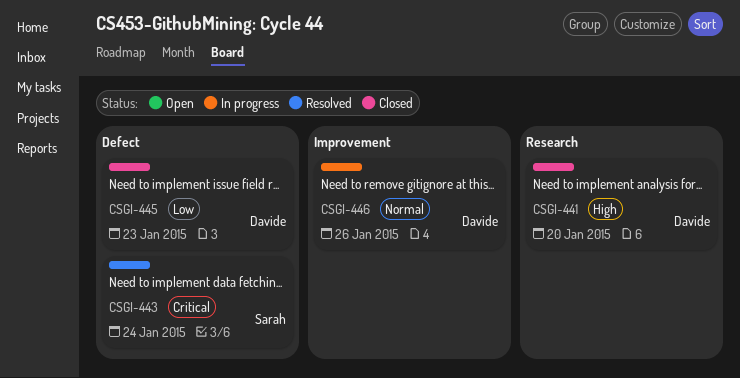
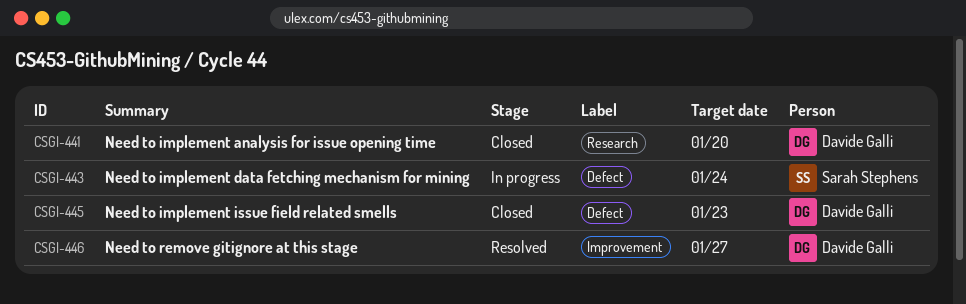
CSGI-443, status: Resolved -> In progress
CSGI-446, status: In progress -> Resolved
CSGI-446, due: Jan 26 -> Jan 27

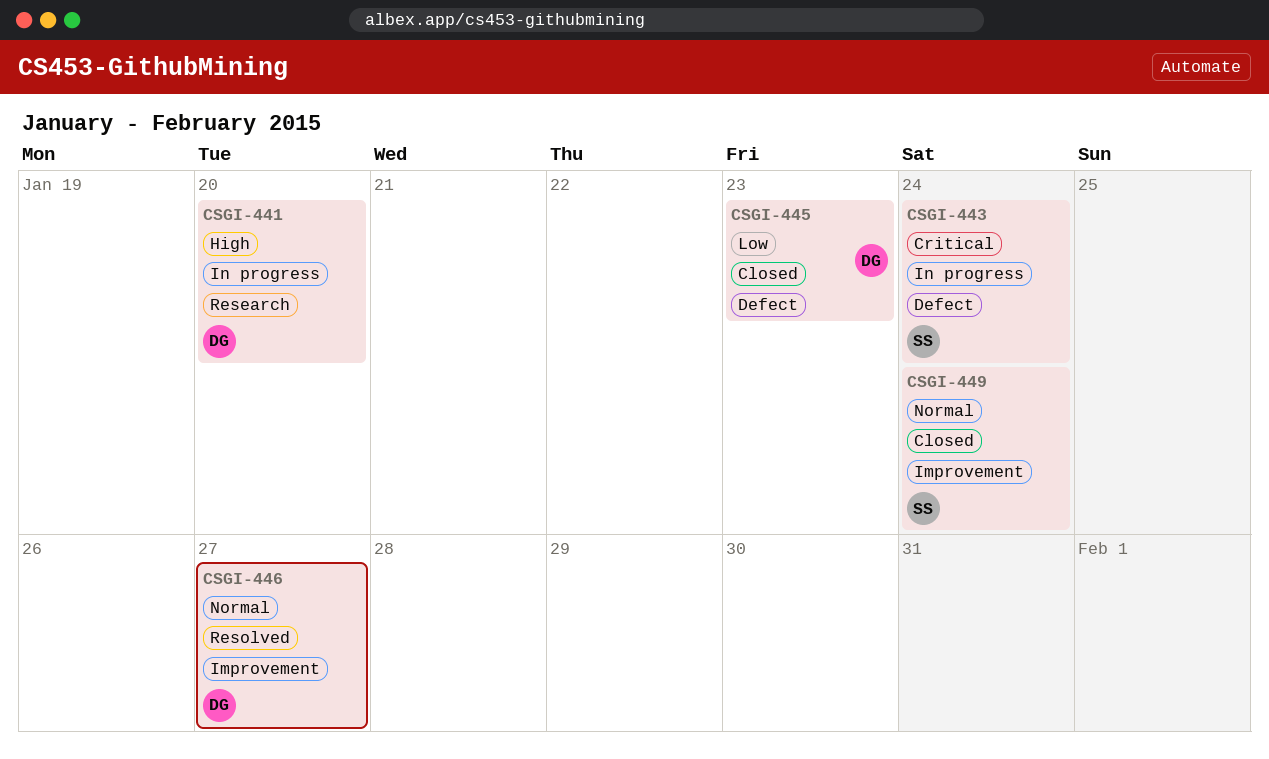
CSGI-441, status: Closed -> In progress
CSGI-449: none -> present

